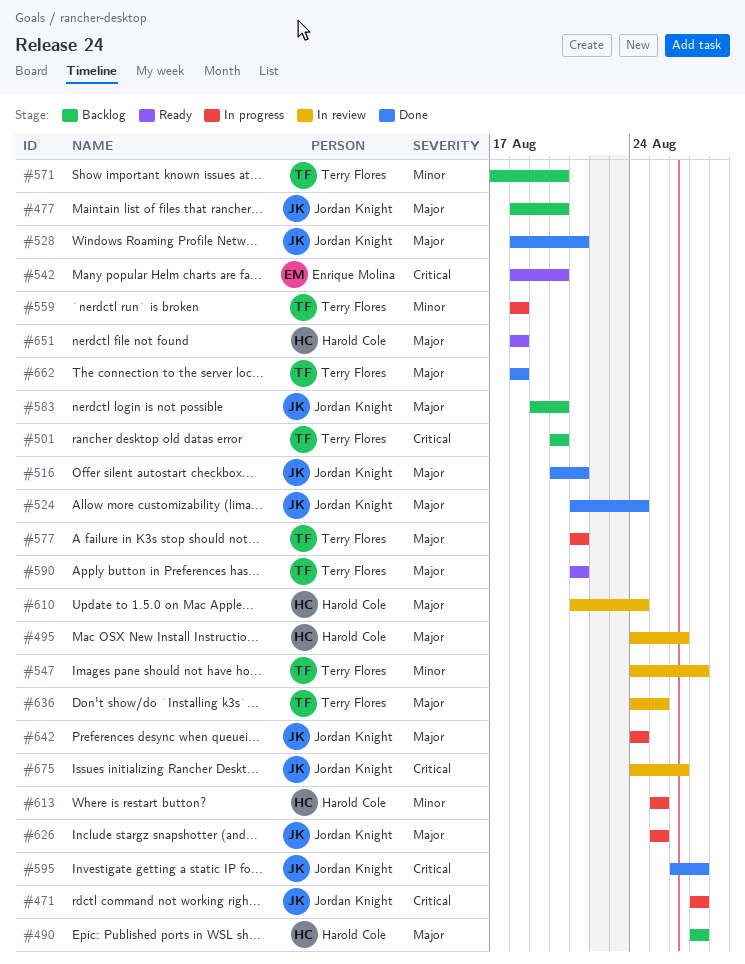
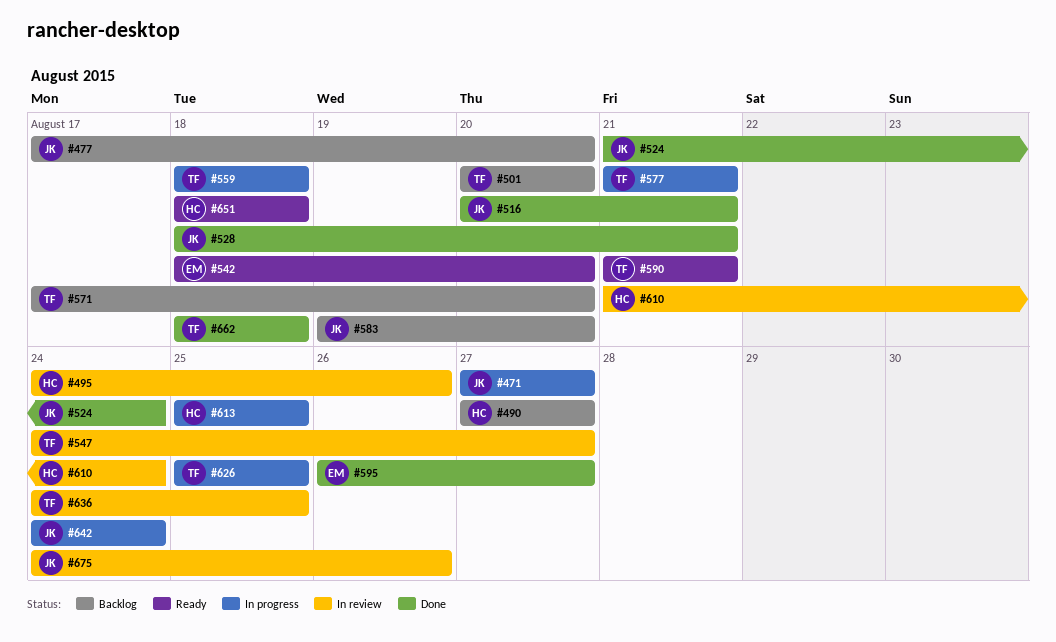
#477, start: Aug 18 -> Aug 17
#595, owner: Jordan Knight -> Enrique Molina
#626, owner: Jordan Knight -> Terry Flores

